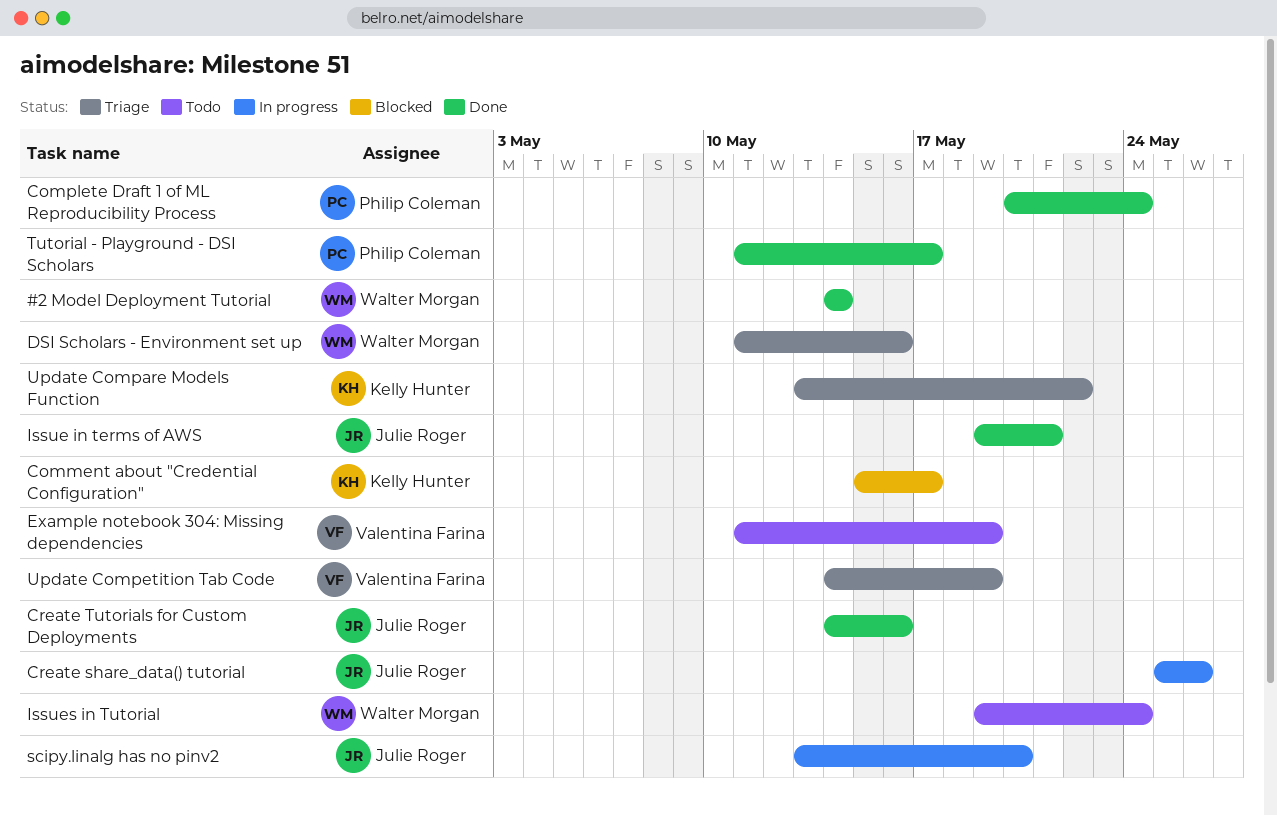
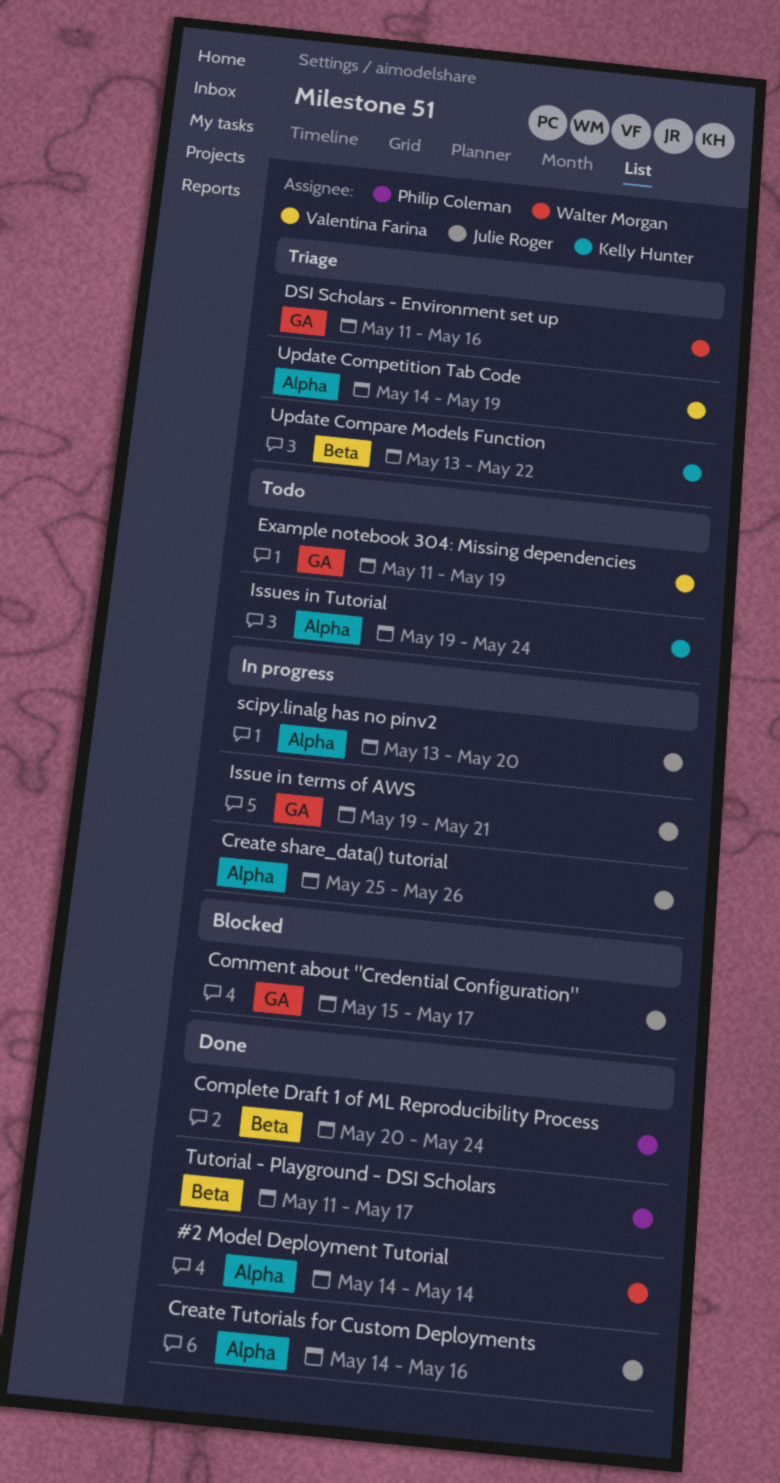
Comment about "Credential Configuration", owner: Kelly Hunter -> Julie Roger
Issue in terms of AWS, status: Done -> In progress
Issues in Tutorial, owner: Walter Morgan -> Kelly Hunter

